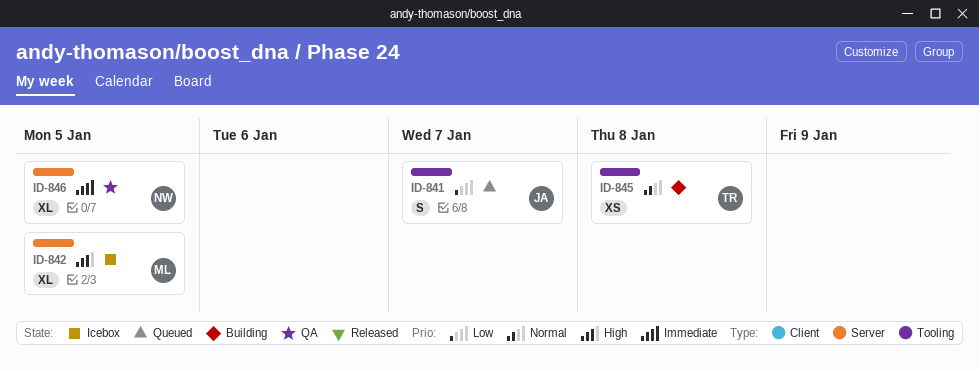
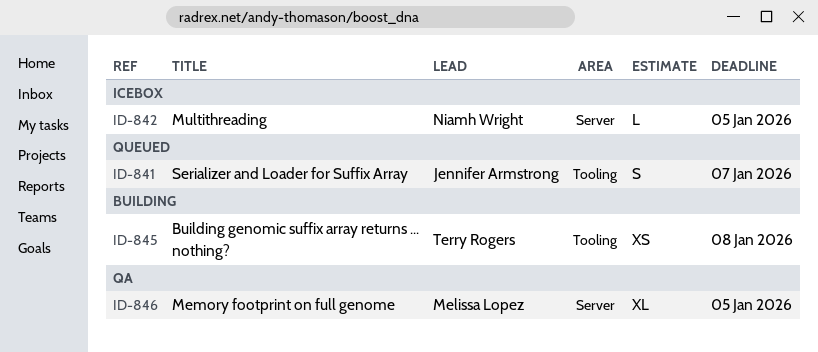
ID-842, owner: Melissa Lopez -> Niamh Wright
ID-842, estimate: XL -> L
ID-846, owner: Niamh Wright -> Melissa Lopez

